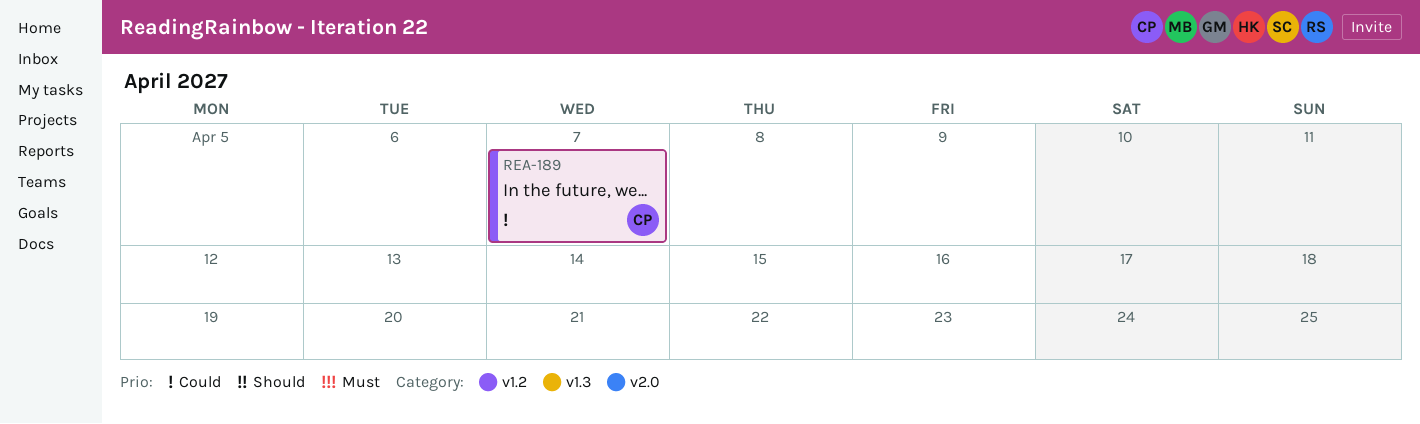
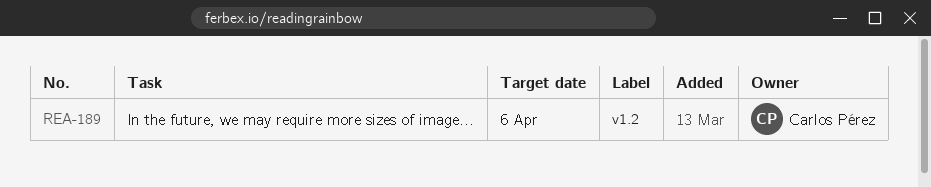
REA-189, due: Apr 7 -> Apr 6

